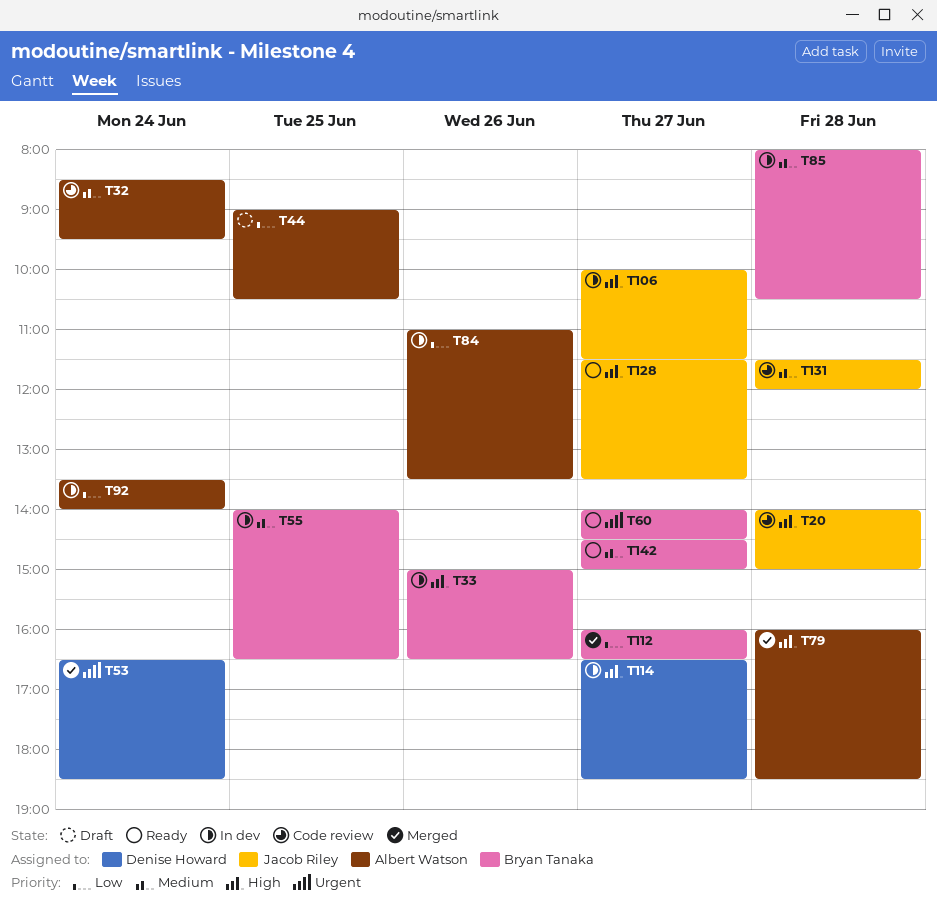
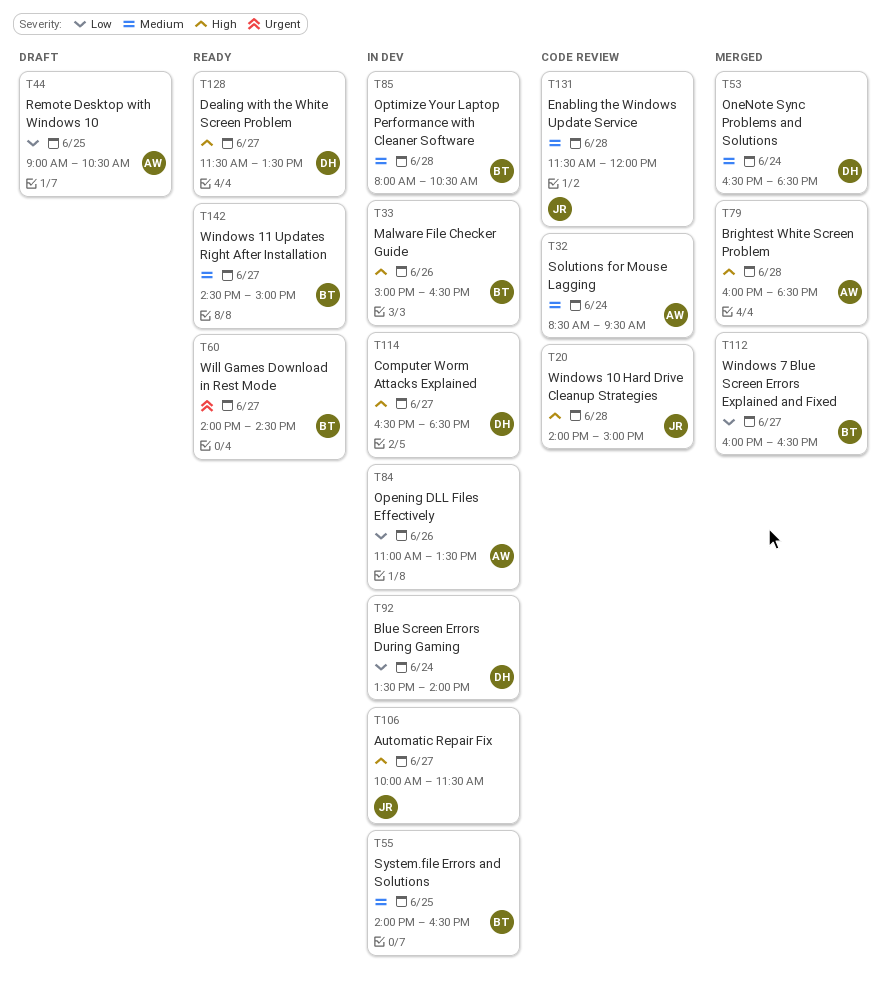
T53, priority: Urgent -> Medium
T92, owner: Albert Watson -> Denise Howard
T128, owner: Jacob Riley -> Denise Howard

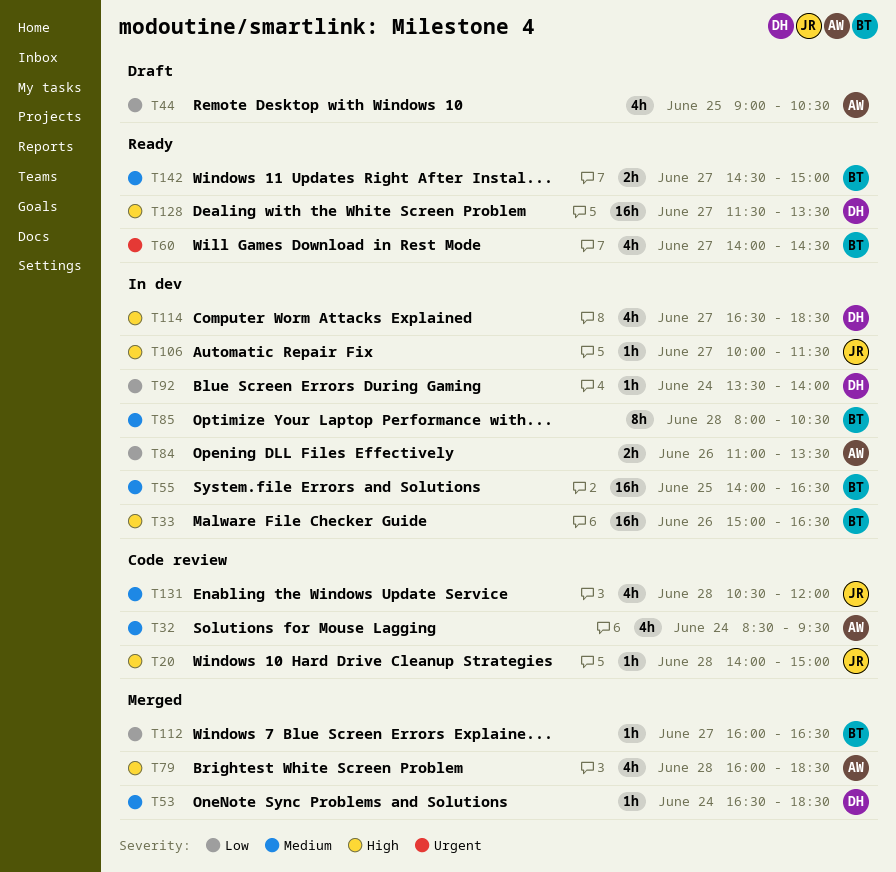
T131, begins: 11:30 -> 10:30

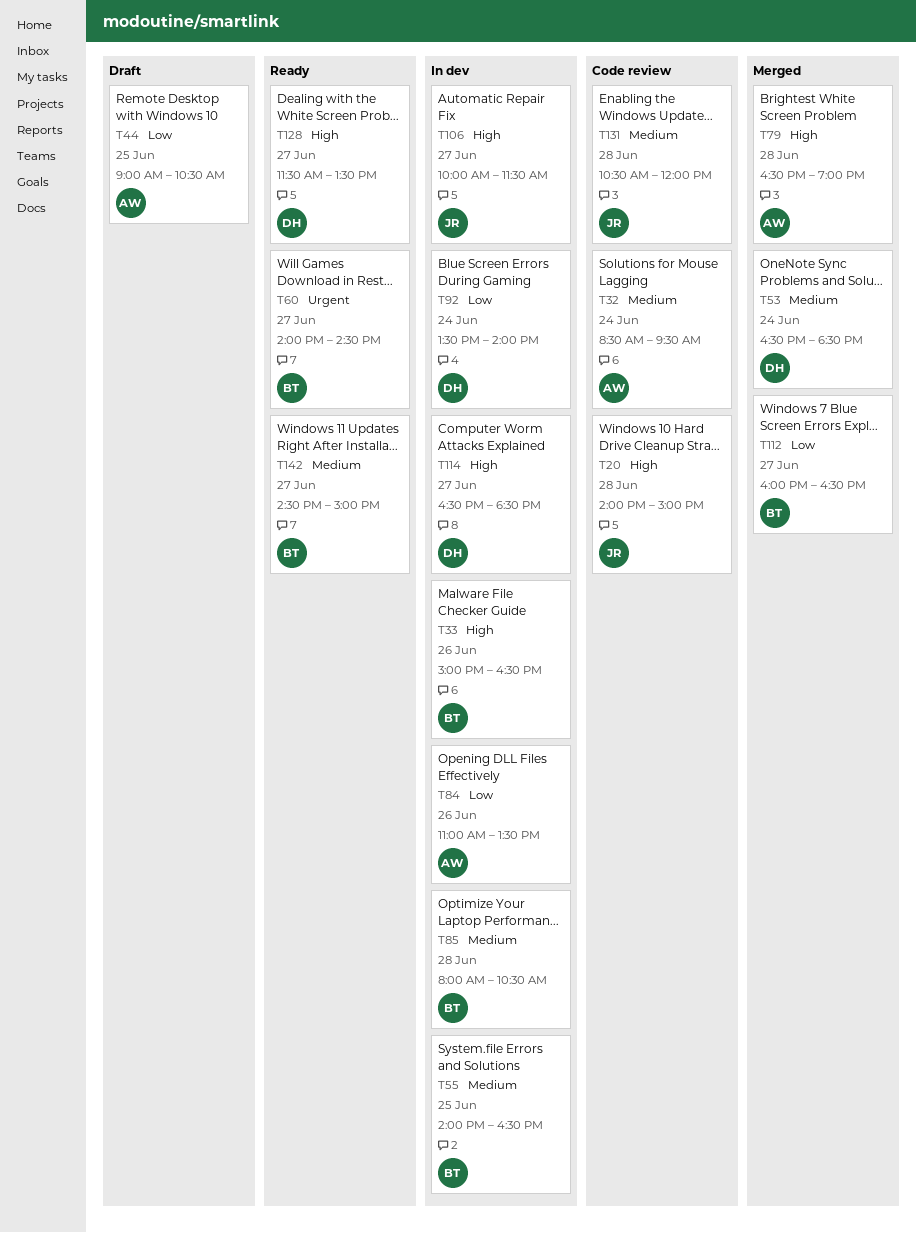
T79, begins: 16:00 -> 16:30
T79, ends: 18:30 -> 19:00

